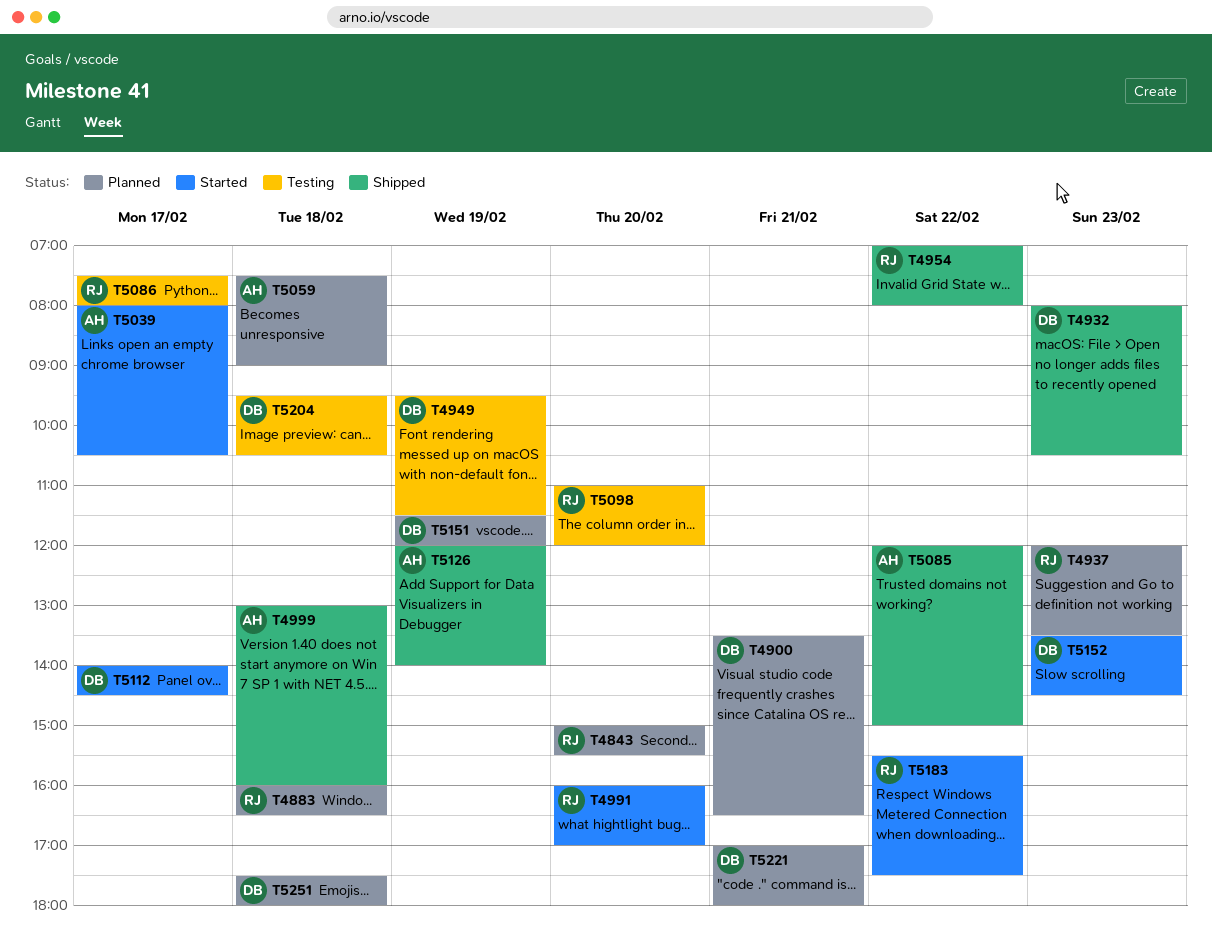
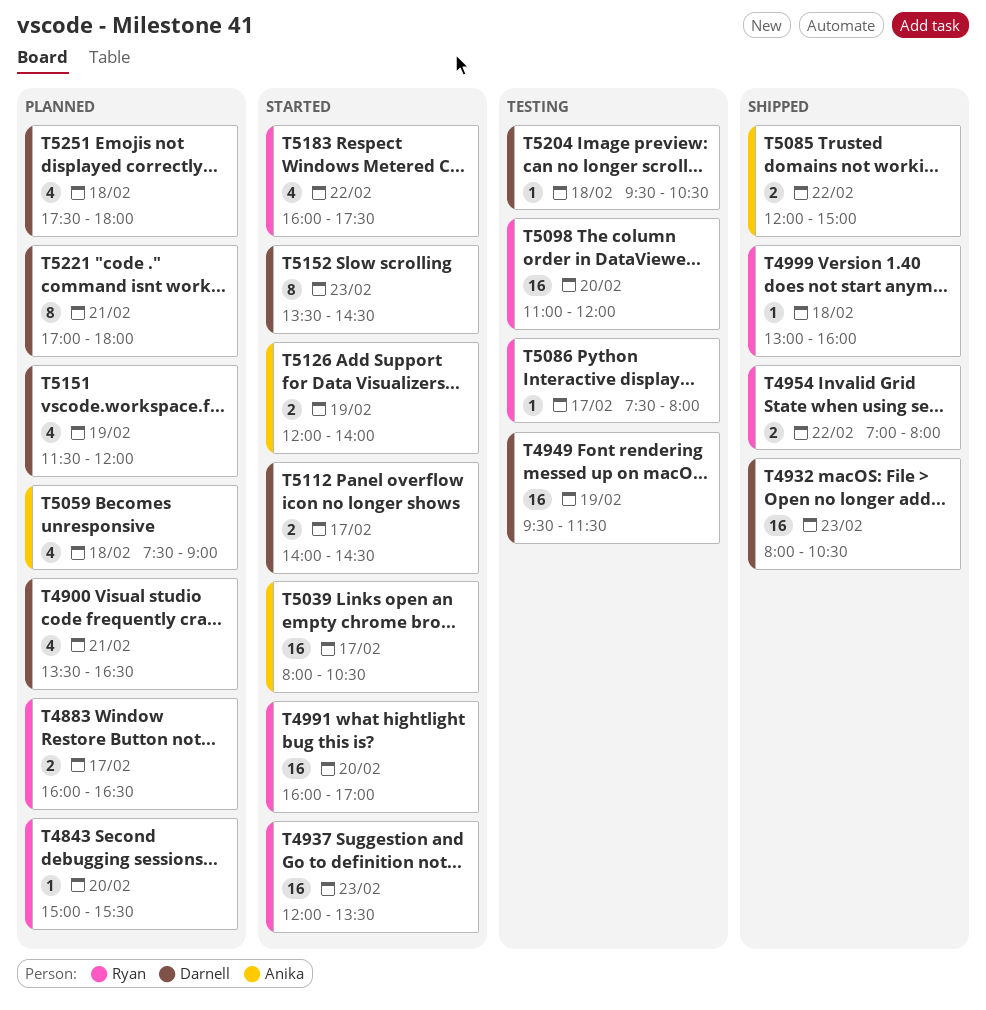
T4883, day: Feb 18 -> Feb 17
T4937, status: Planned -> Started
T4999, owner: Anika -> Ryan
T5126, status: Shipped -> Started
T5183, begins: 15:30 -> 16:00

